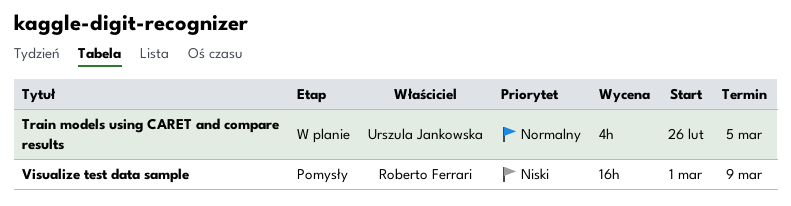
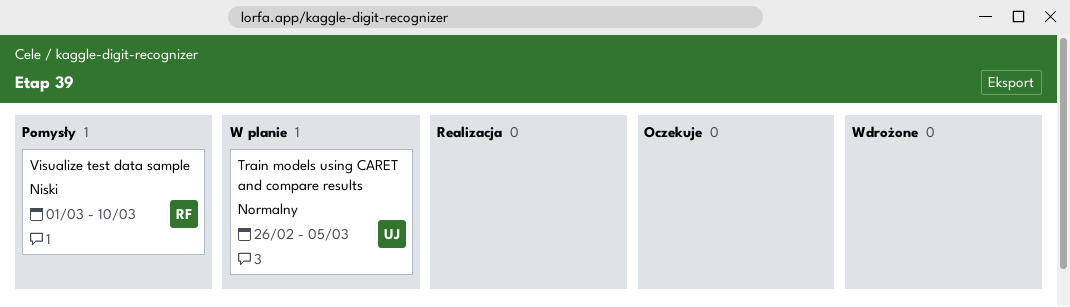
Visualize test data sample, due: Mar 9 -> Mar 10

